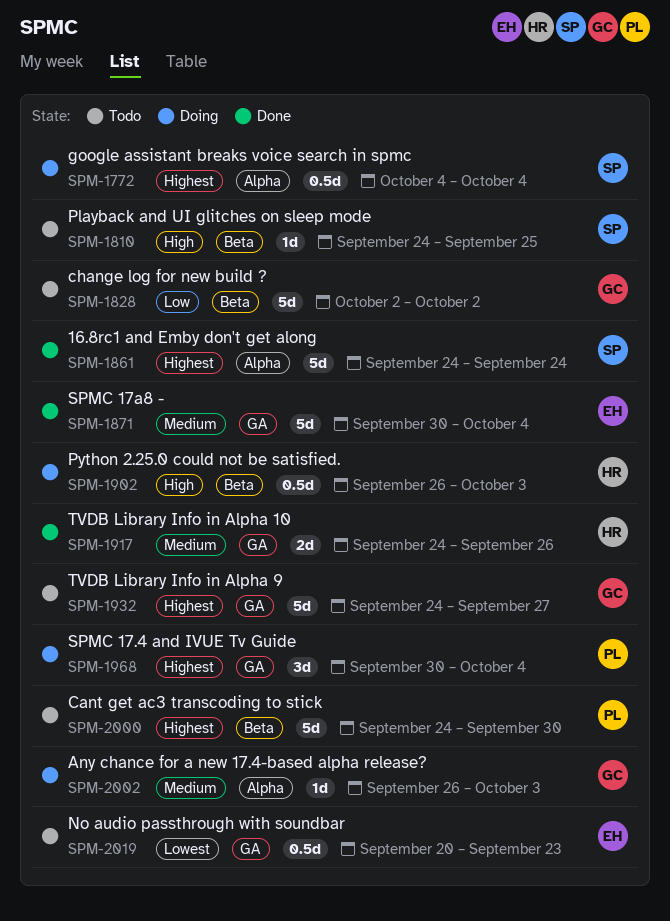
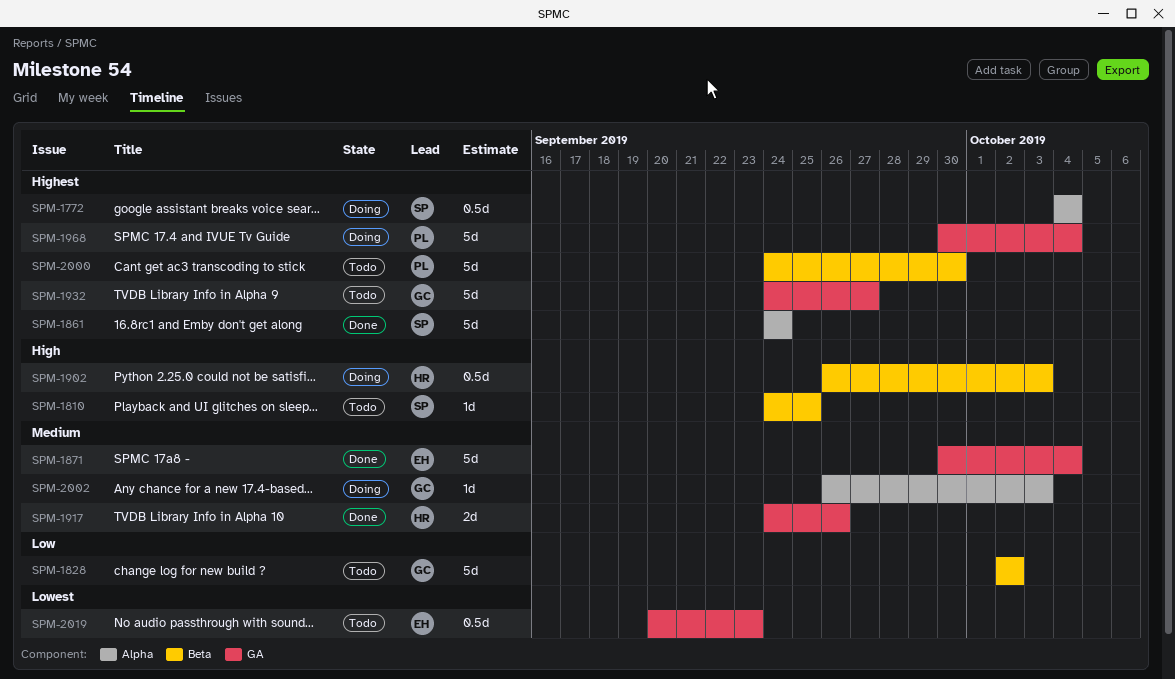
SPM-1968, estimate: 3d -> 5d

